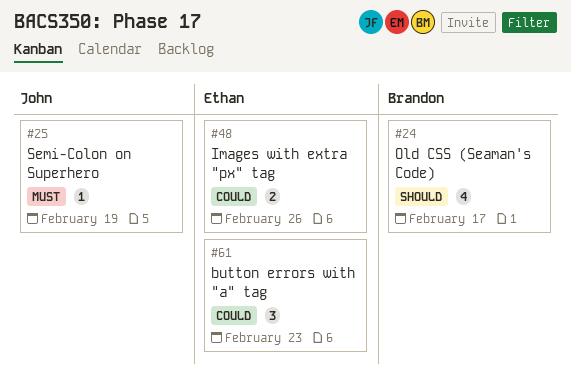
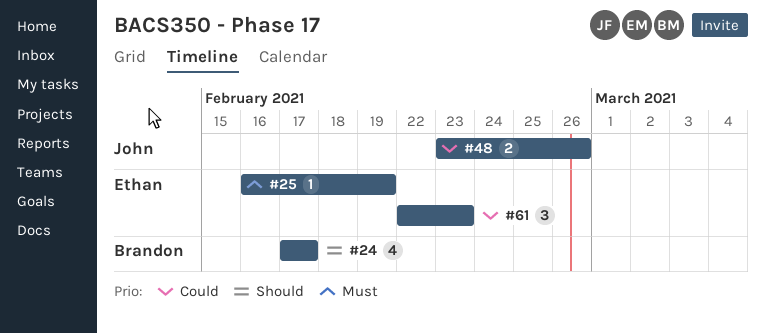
#25, owner: John -> Ethan
#48, owner: Ethan -> John

